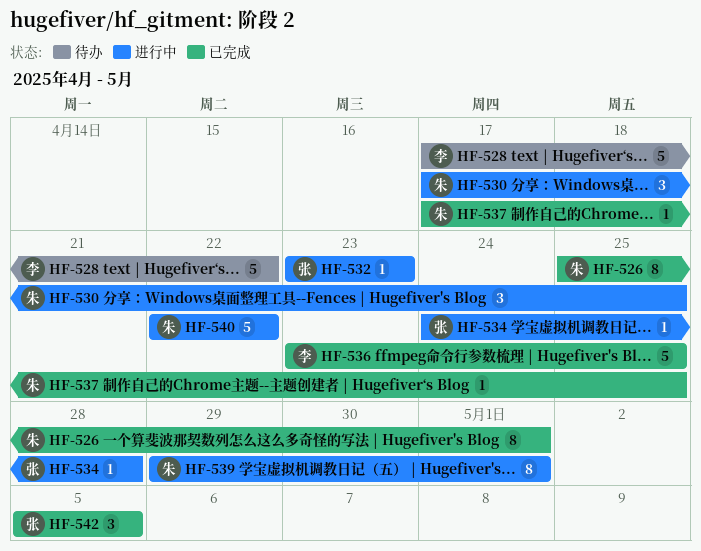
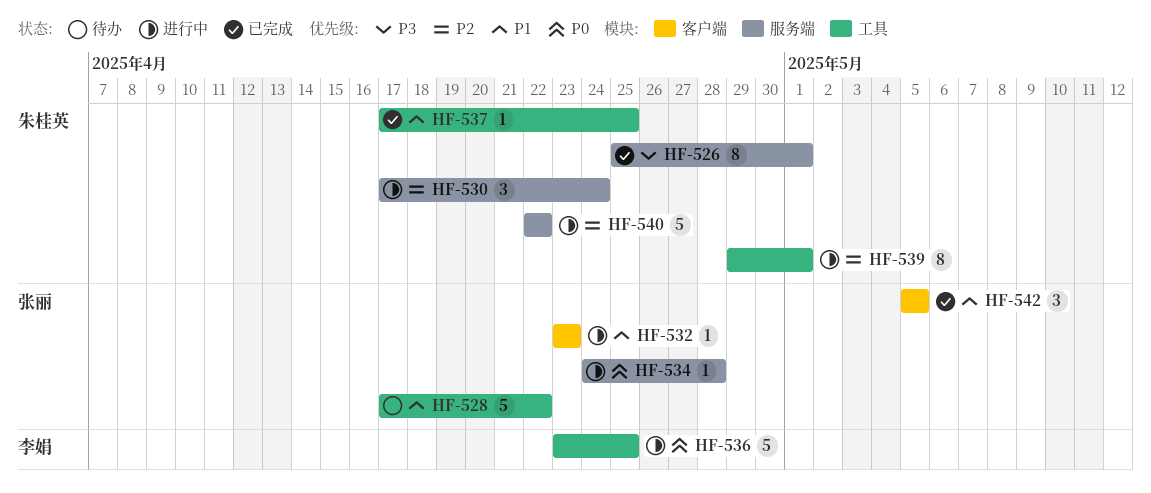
HF-528, owner: 李娟 -> 张丽
HF-530, due: Apr 25 -> Apr 24
HF-536, status: 已完成 -> 进行中

